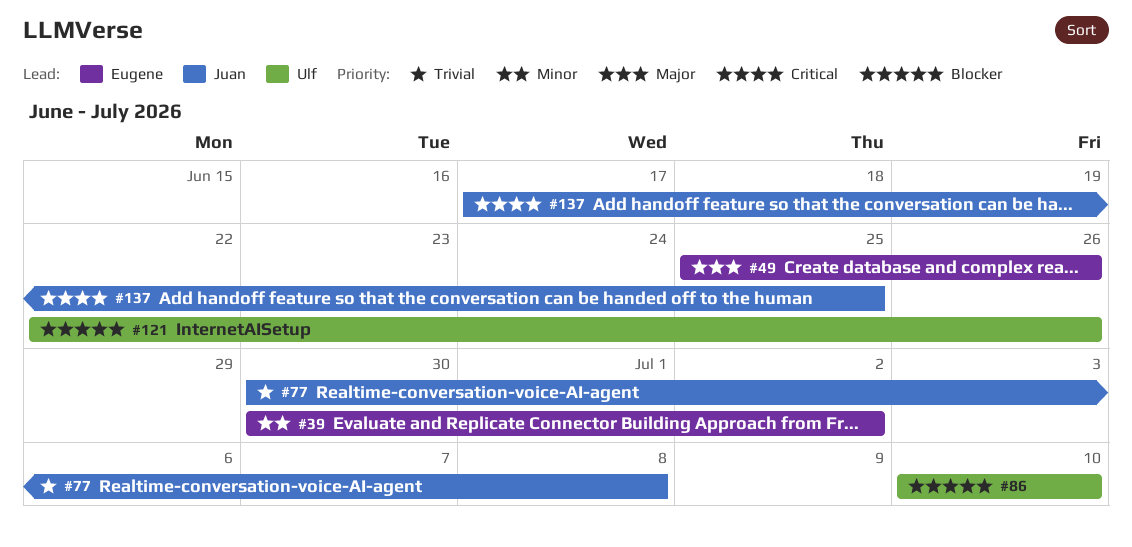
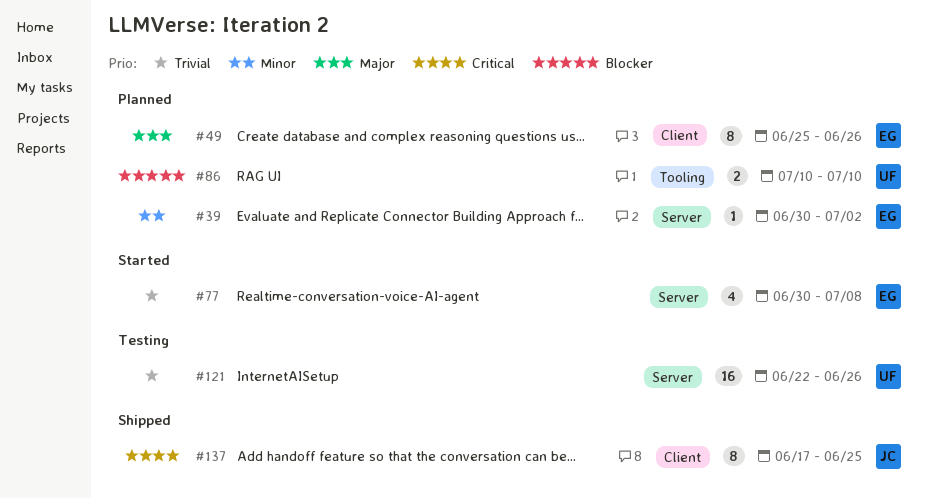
#77, owner: Juan -> Eugene
#121, priority: Blocker -> Trivial

